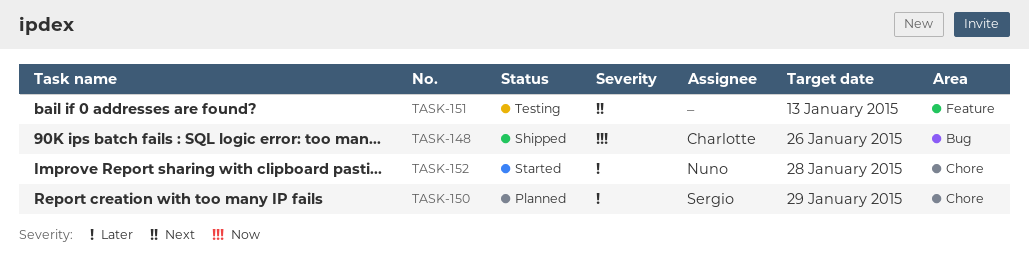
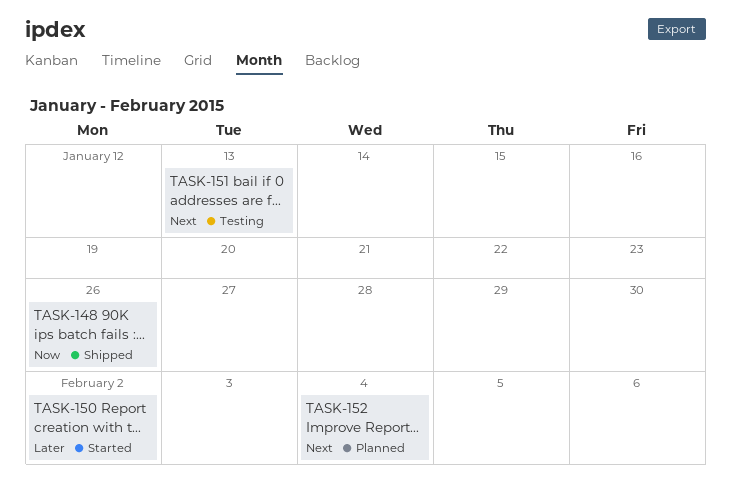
TASK-150, status: Planned -> Started
TASK-150, due: Jan 29 -> Feb 2
TASK-152, status: Started -> Planned
TASK-152, priority: Later -> Next
TASK-152, due: Jan 28 -> Feb 4

